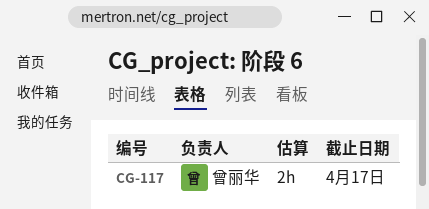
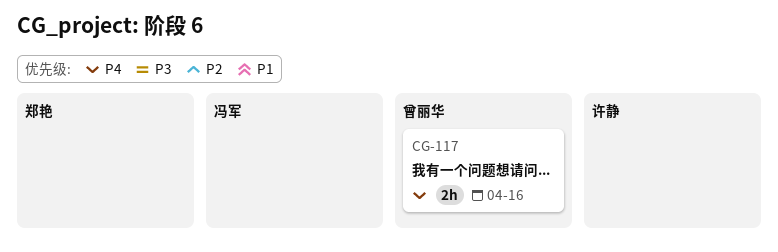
CG-117, due: Apr 17 -> Apr 16

